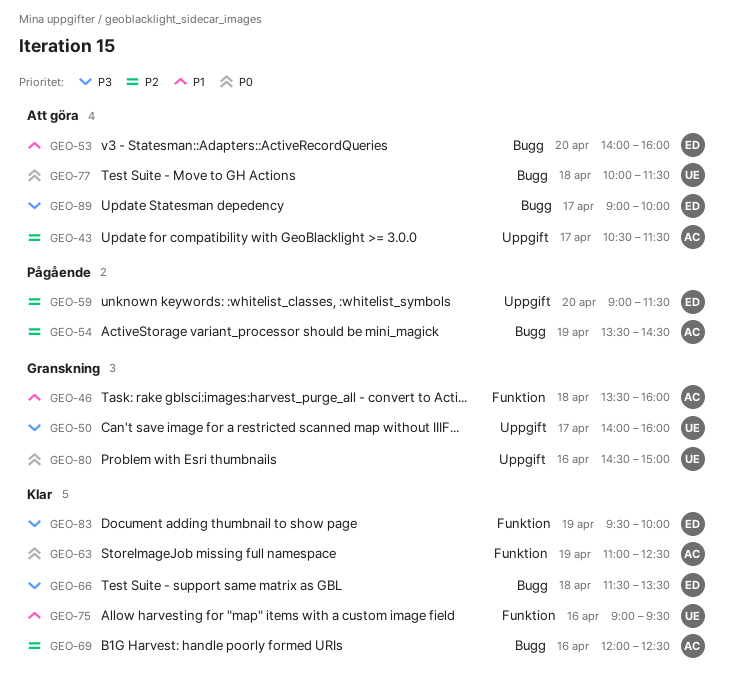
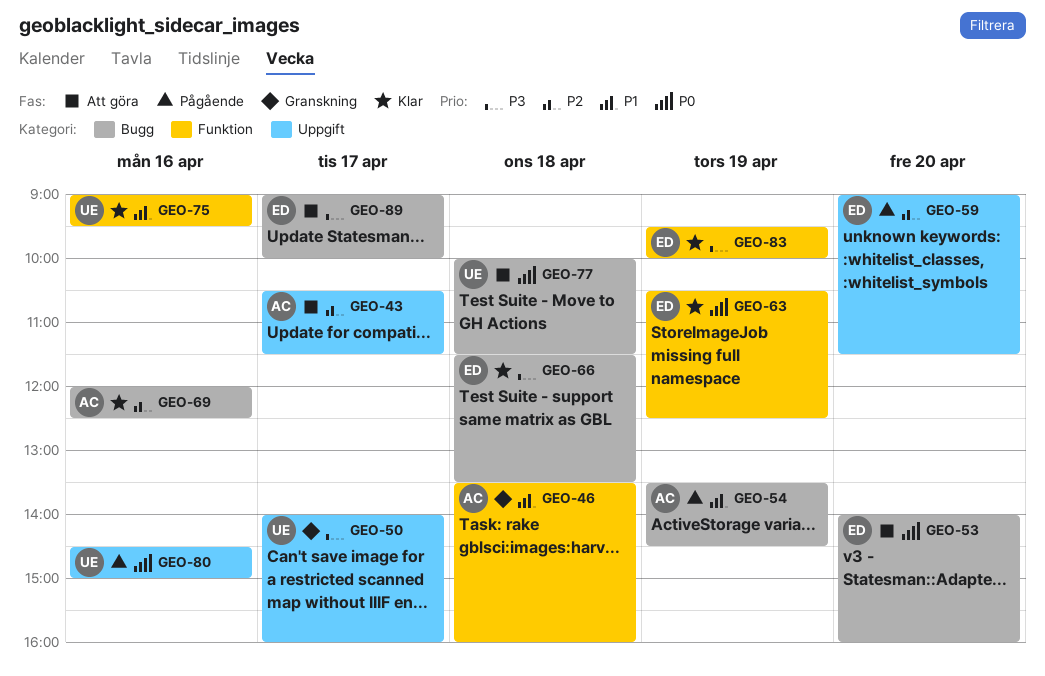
GEO-53, priority: P1 -> P0
GEO-54, priority: P2 -> P1
GEO-63, owner: AC -> ED
GEO-63, begins: 11:00 -> 10:30
GEO-80, status: Granskning -> Pågående

